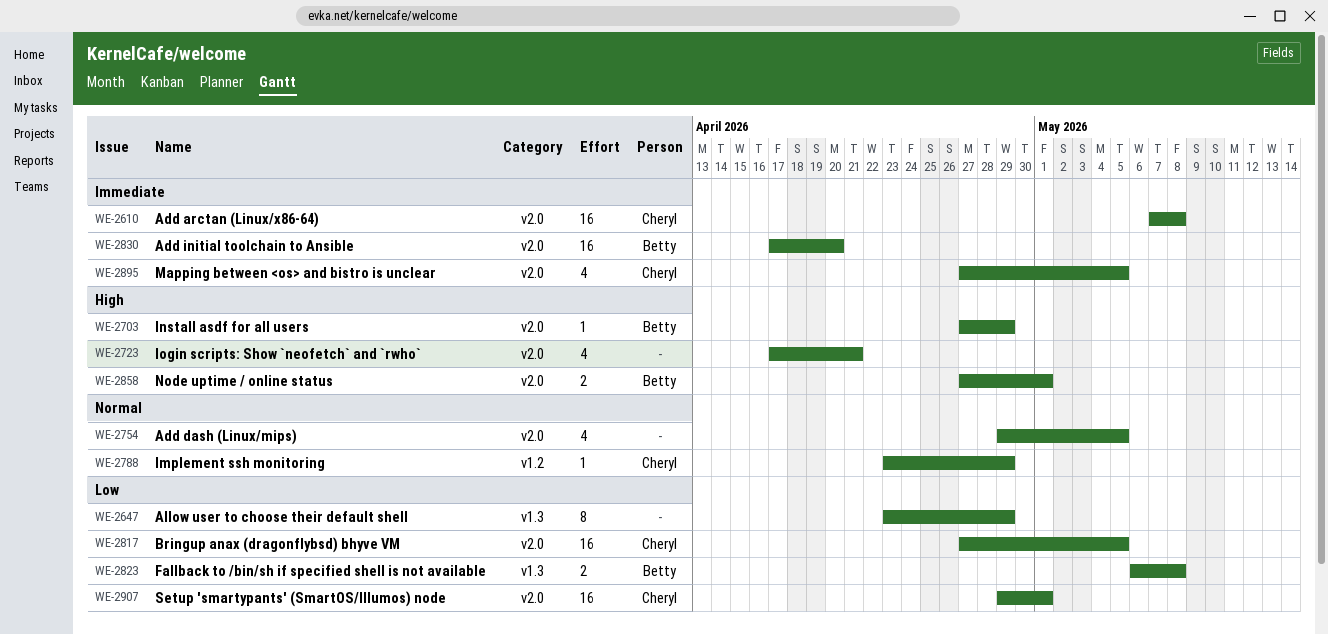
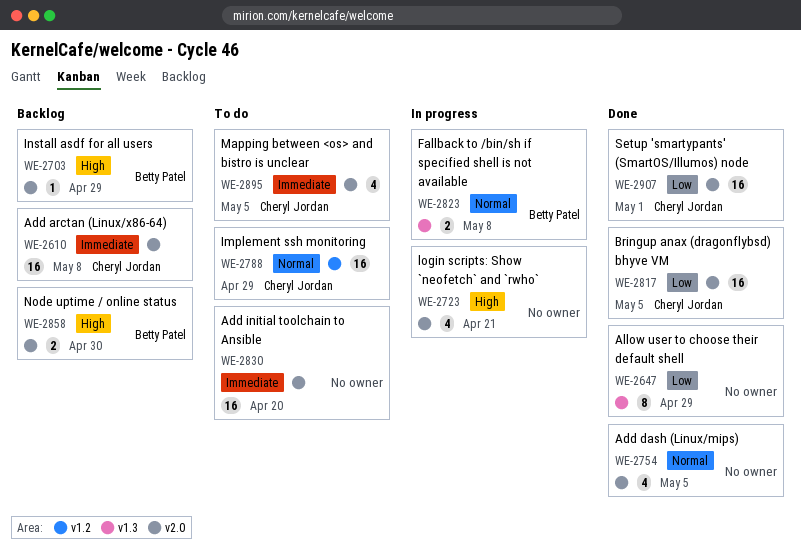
WE-2788, estimate: 1 -> 16
WE-2823, priority: Low -> Normal
WE-2830, owner: Betty Patel -> none
WE-2858, due: May 1 -> Apr 30

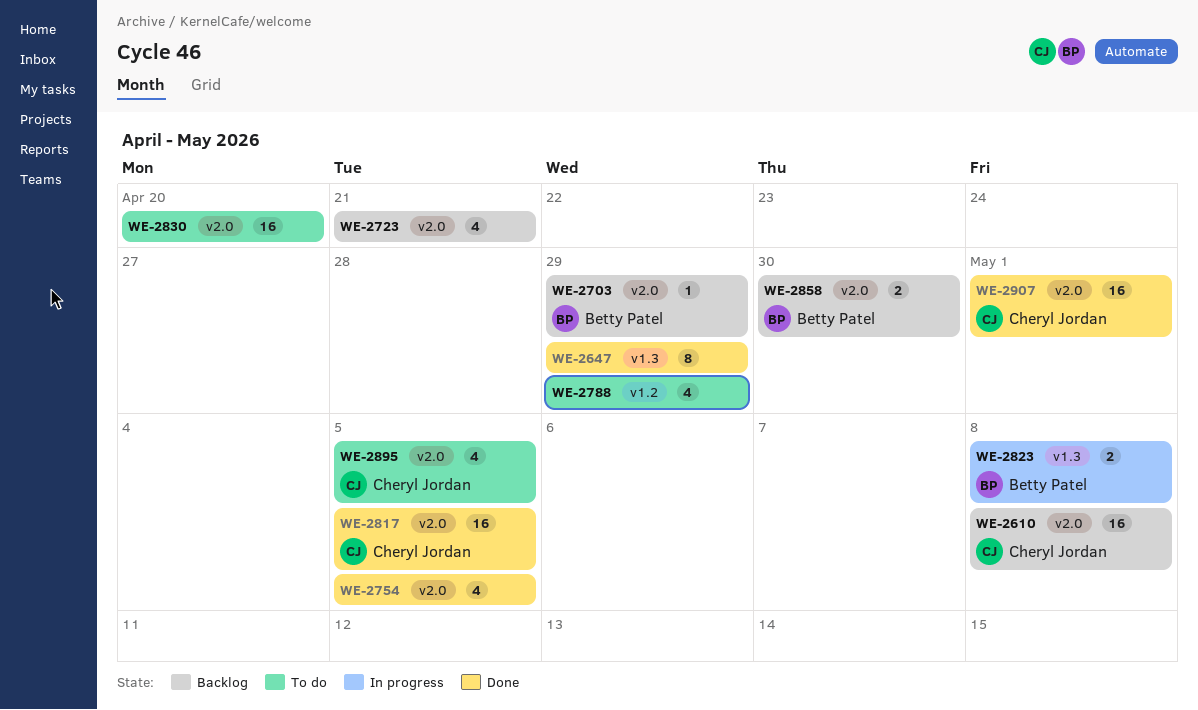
WE-2723, status: In progress -> Backlog
WE-2788, owner: Cheryl Jordan -> none
WE-2788, estimate: 16 -> 4

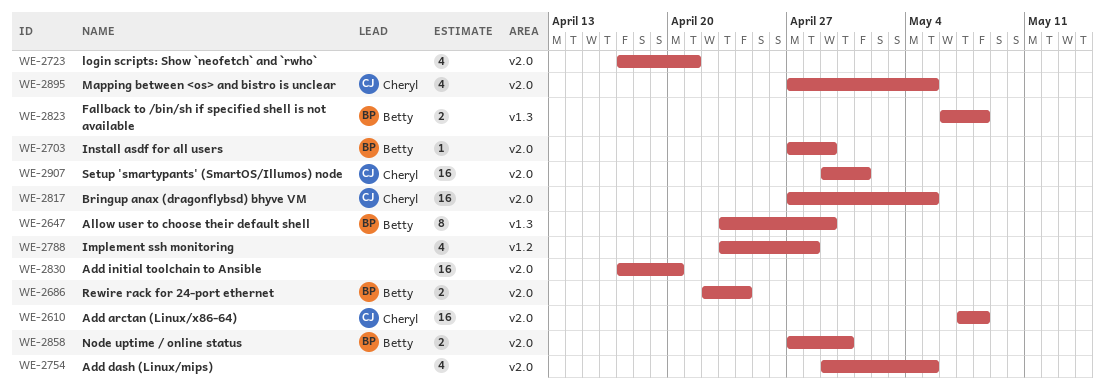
WE-2647, owner: none -> Betty Patel
WE-2686: none -> present
WE-2788, due: Apr 29 -> Apr 28

